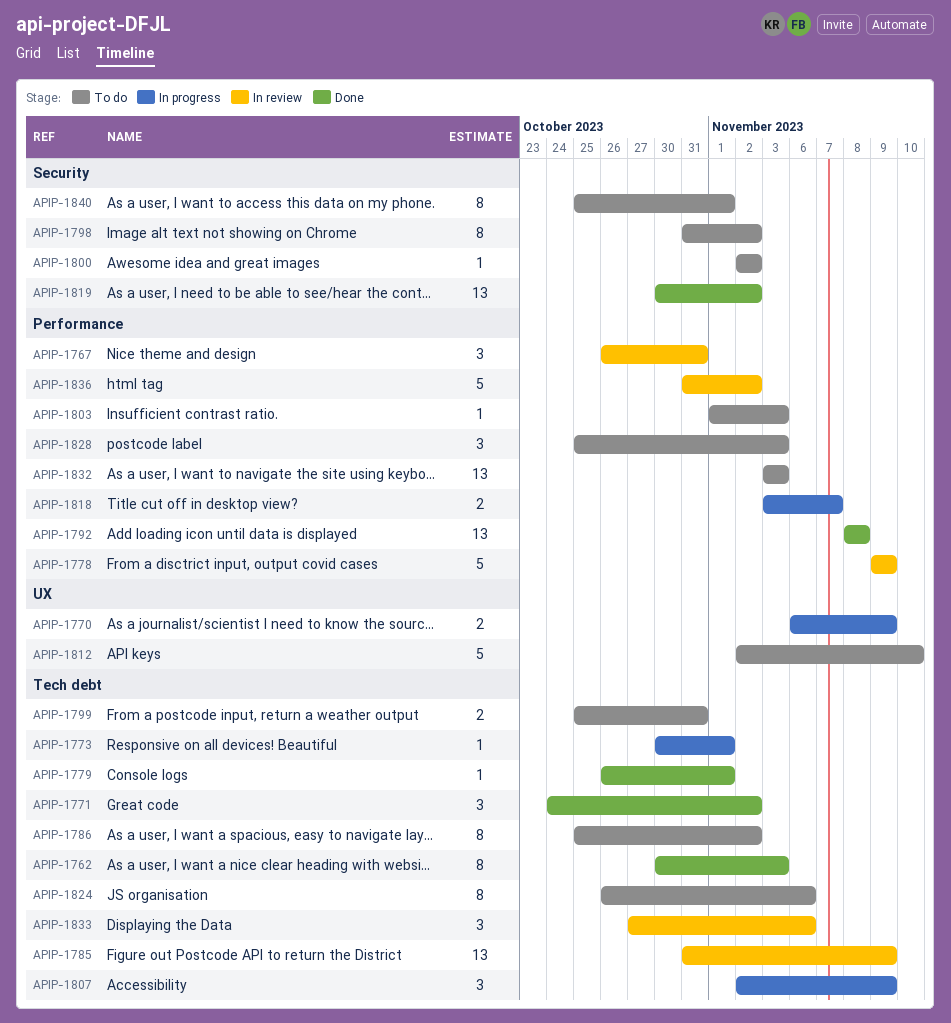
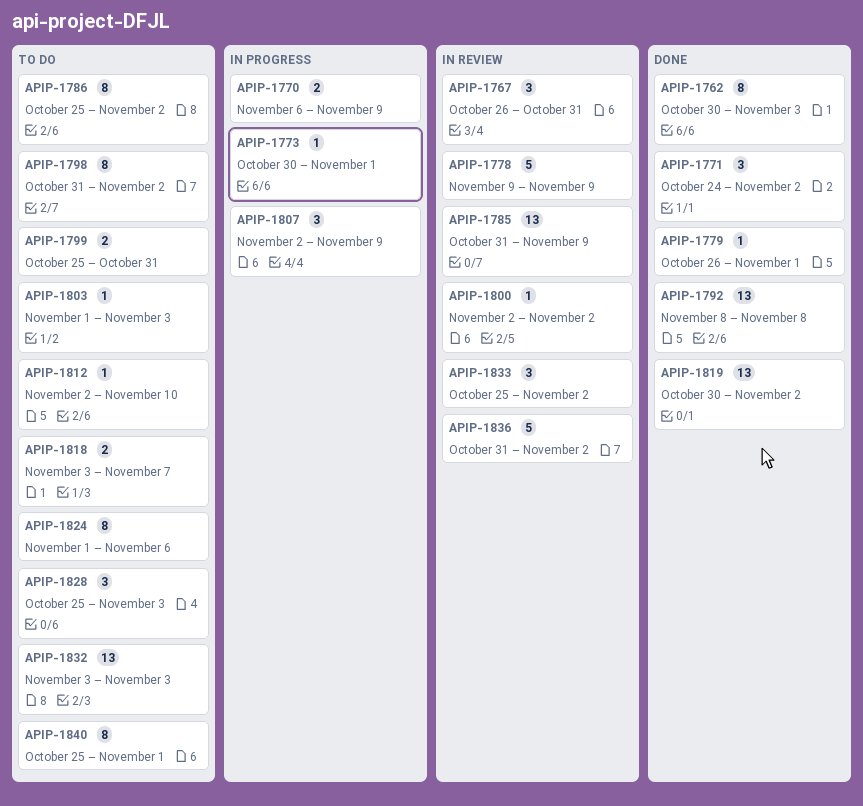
APIP-1800, status: To do -> In review
APIP-1812, estimate: 5 -> 1
APIP-1818, status: In progress -> To do
APIP-1824, start: Oct 26 -> Nov 1
APIP-1833, start: Oct 27 -> Oct 25
APIP-1833, due: Nov 6 -> Nov 2

